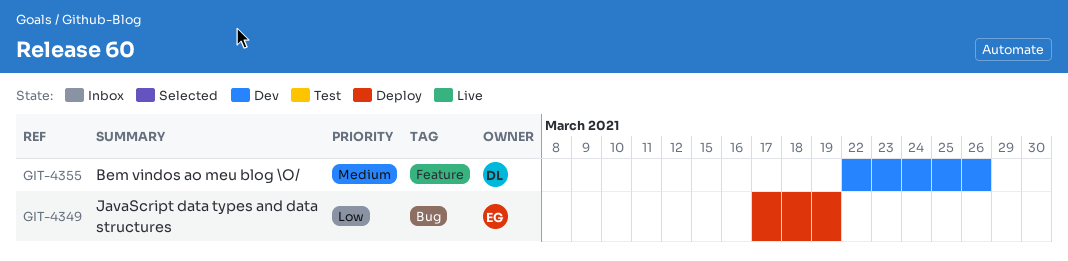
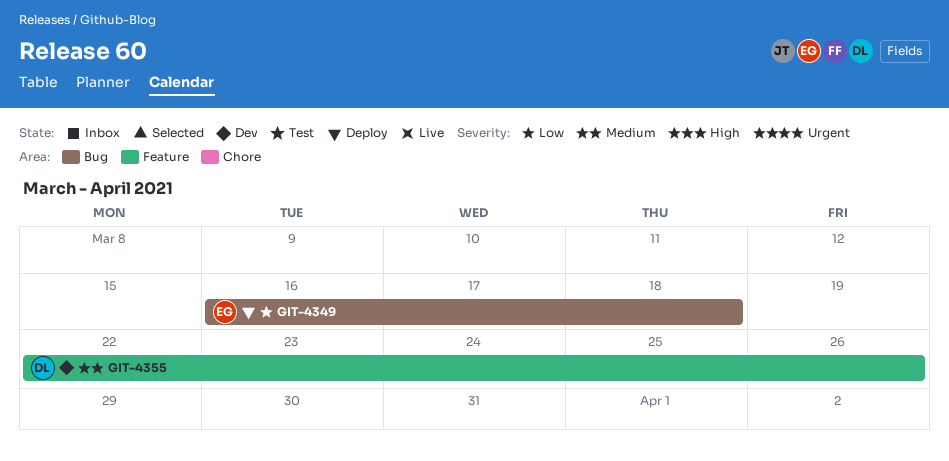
GIT-4349, start: Mar 17 -> Mar 16
GIT-4349, due: Mar 19 -> Mar 18

